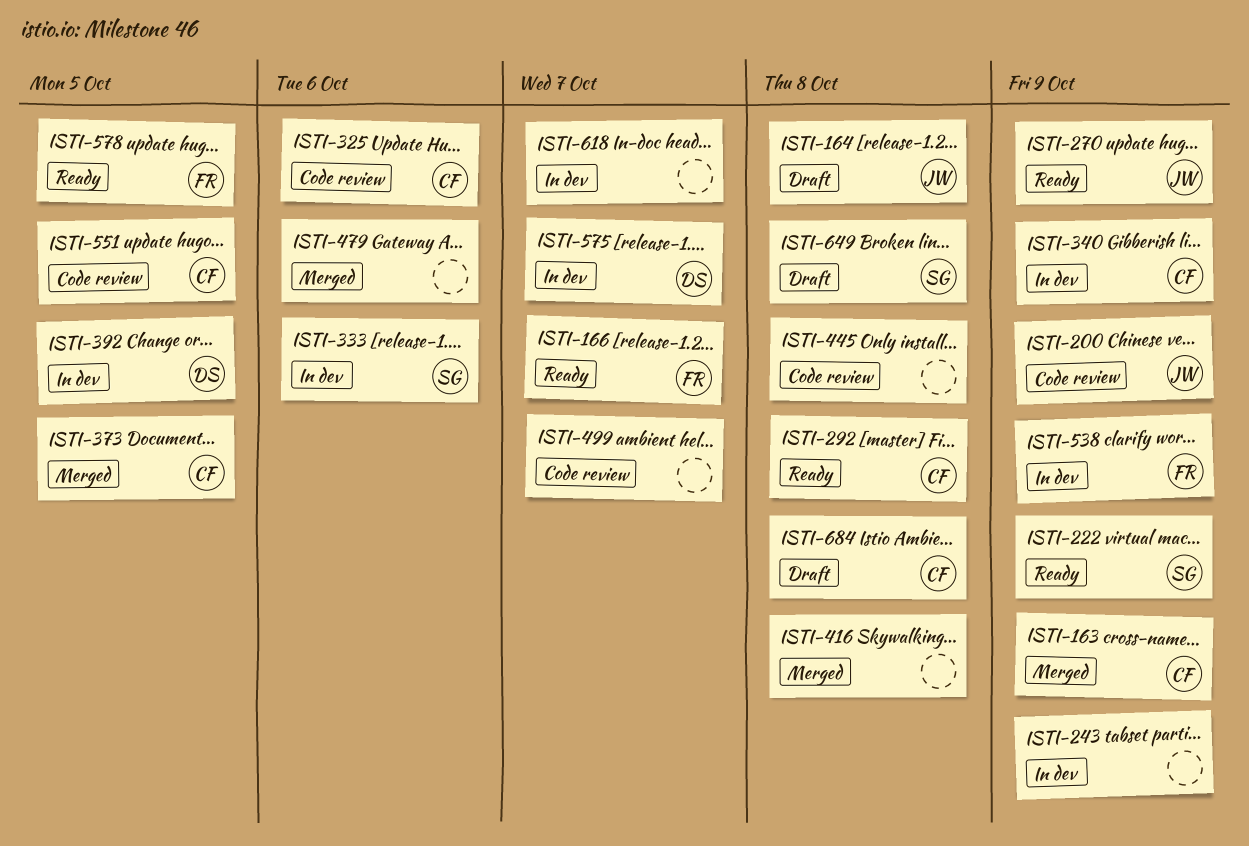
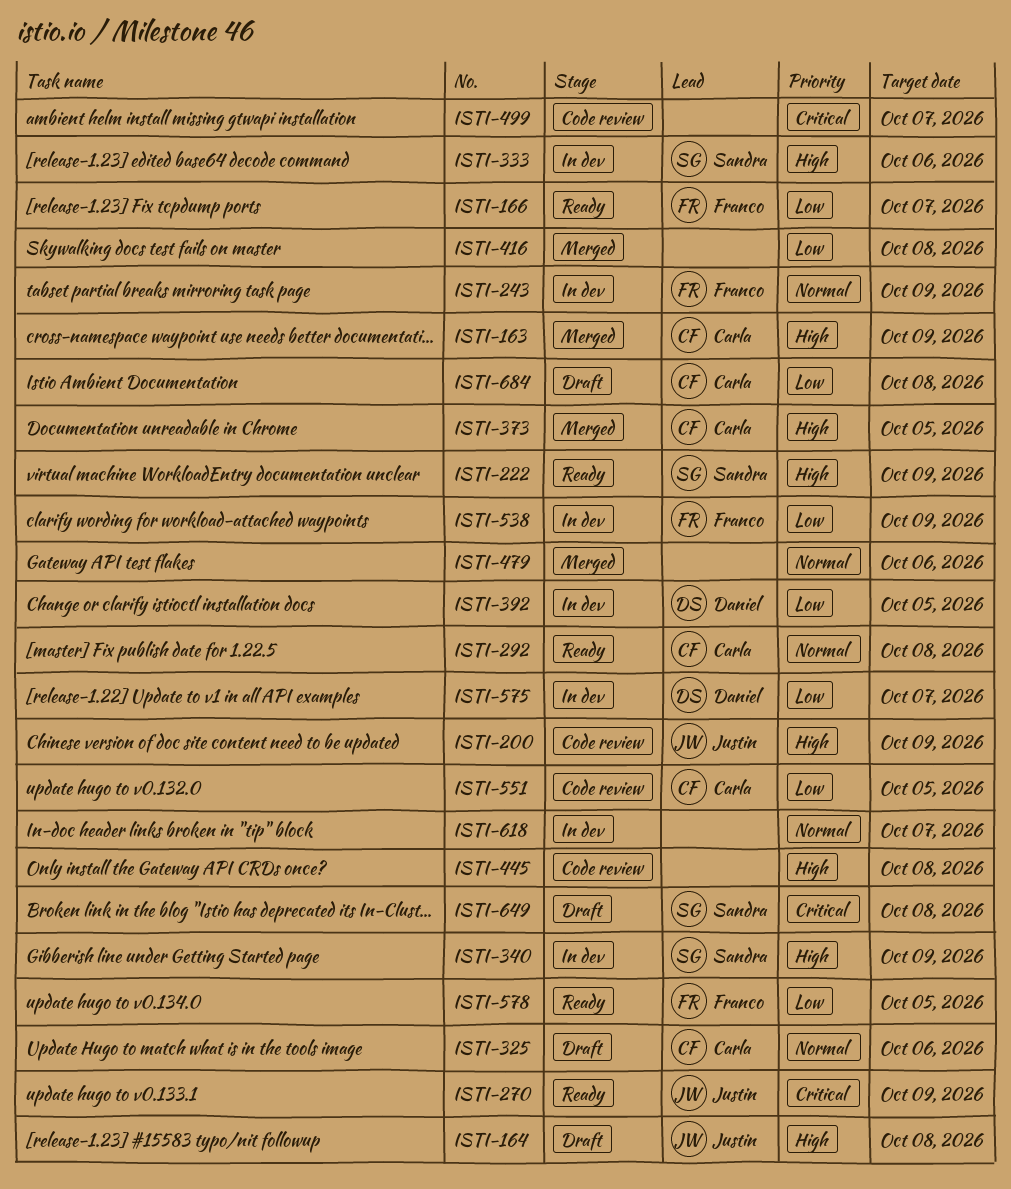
ISTI-243, owner: none -> Franco
ISTI-325, status: Code review -> Draft
ISTI-340, owner: Carla -> Sandra

